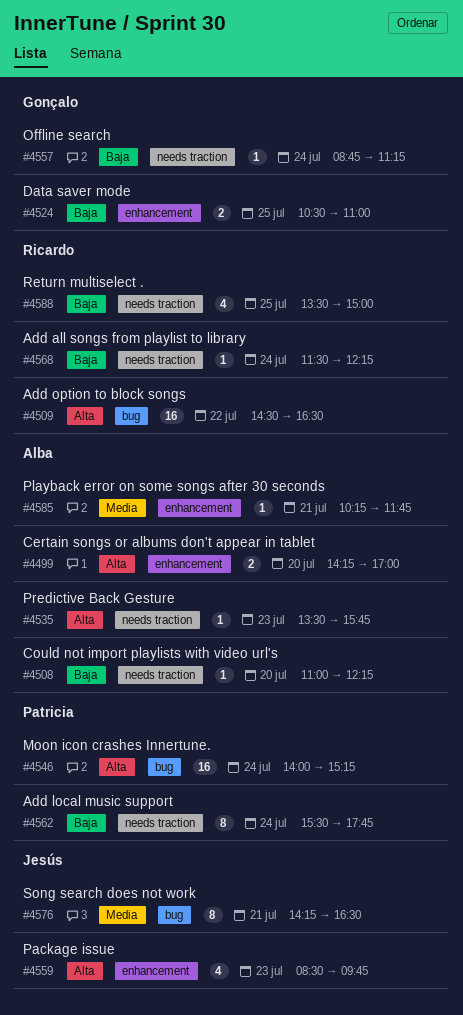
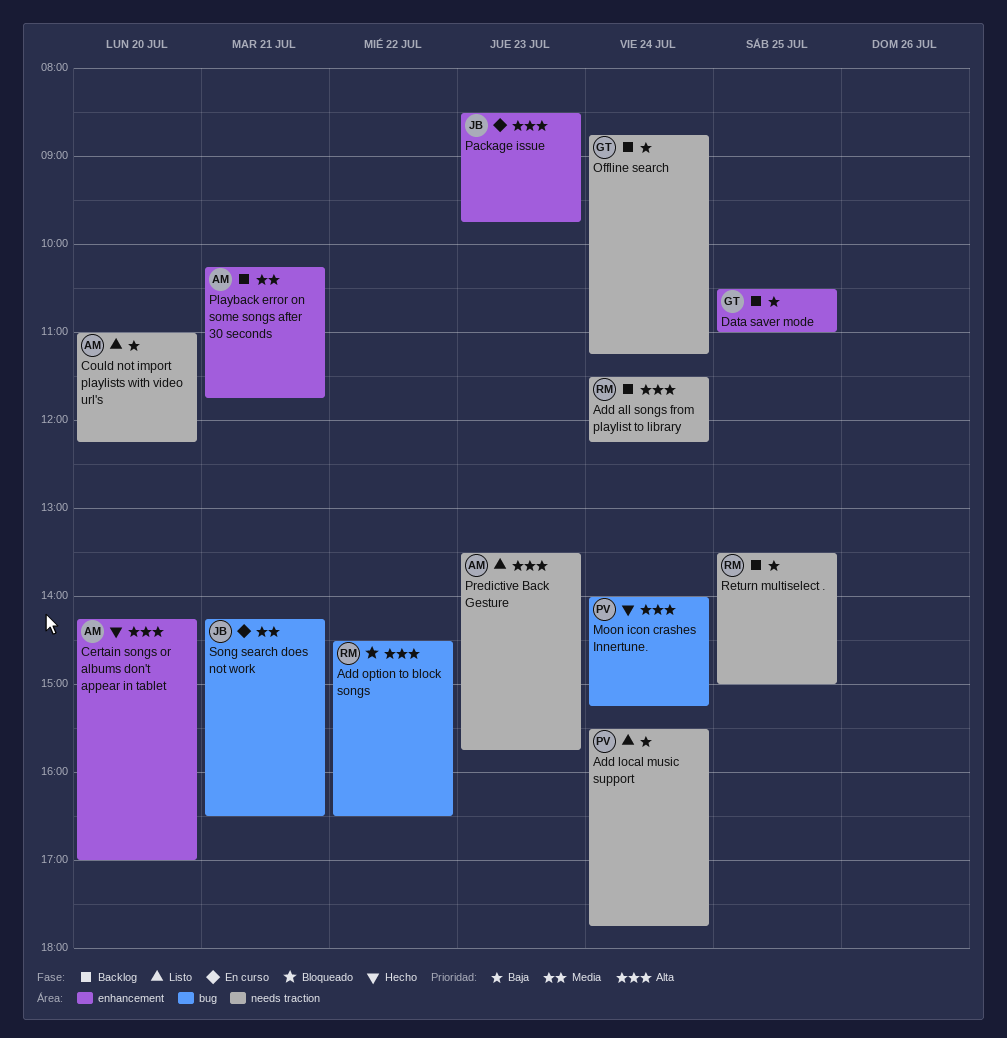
Add all songs from playlist to library, priority: Baja -> Alta

